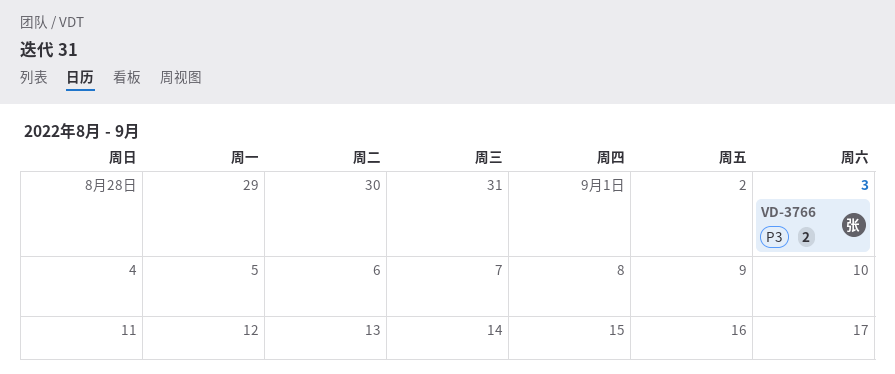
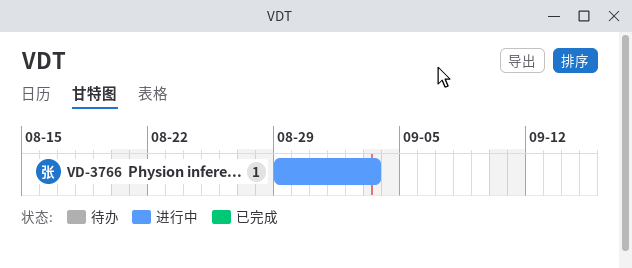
VD-3766, estimate: 2 -> 1

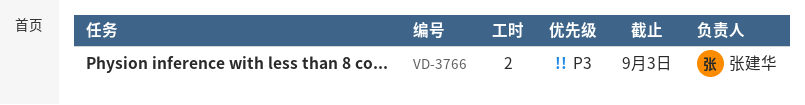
VD-3766, estimate: 1 -> 2

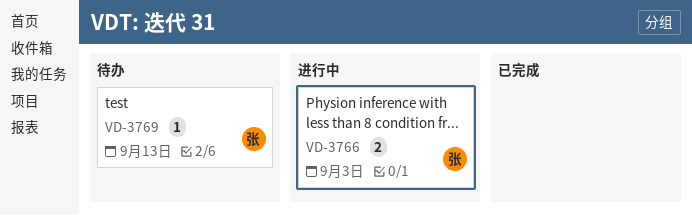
VD-3769: none -> present

